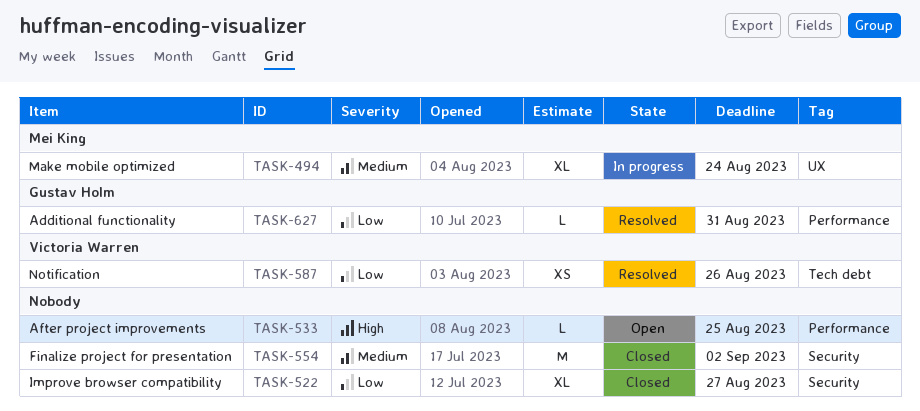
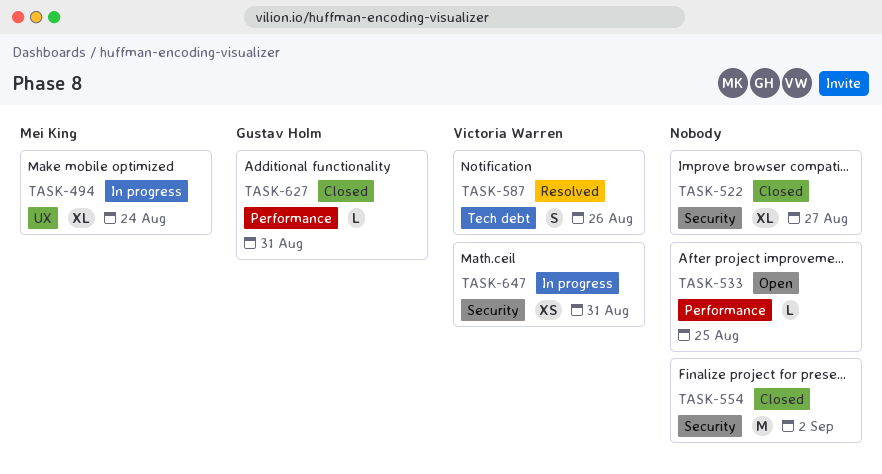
TASK-587, estimate: XS -> S
TASK-627, status: Resolved -> Closed
TASK-647: none -> present

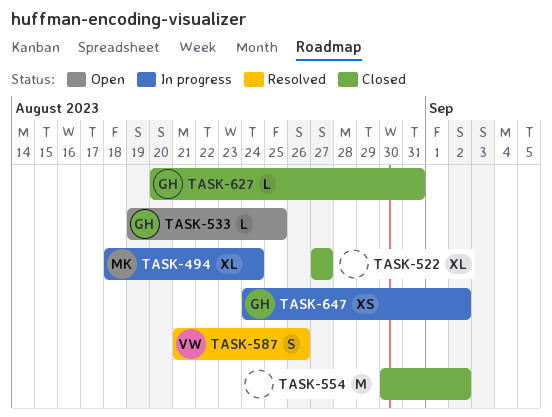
TASK-533, owner: none -> Gustav Holm
TASK-647, owner: Victoria Warren -> Gustav Holm
TASK-647, due: Aug 31 -> Sep 2

